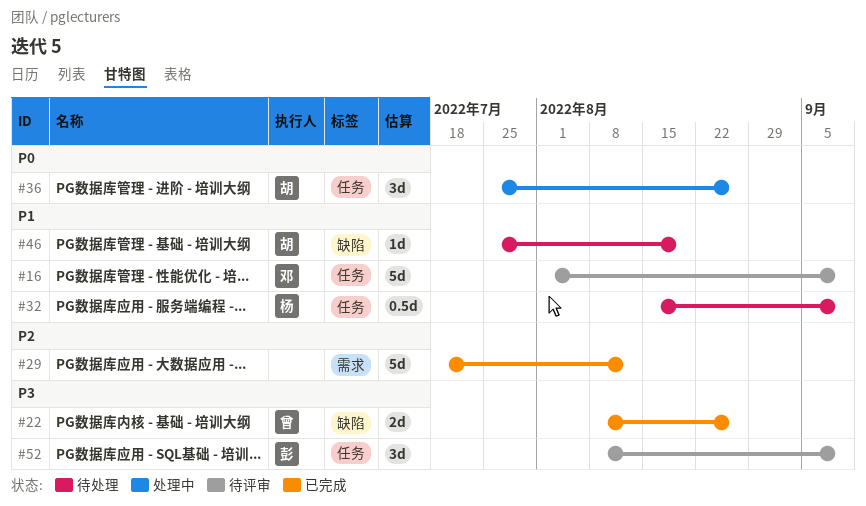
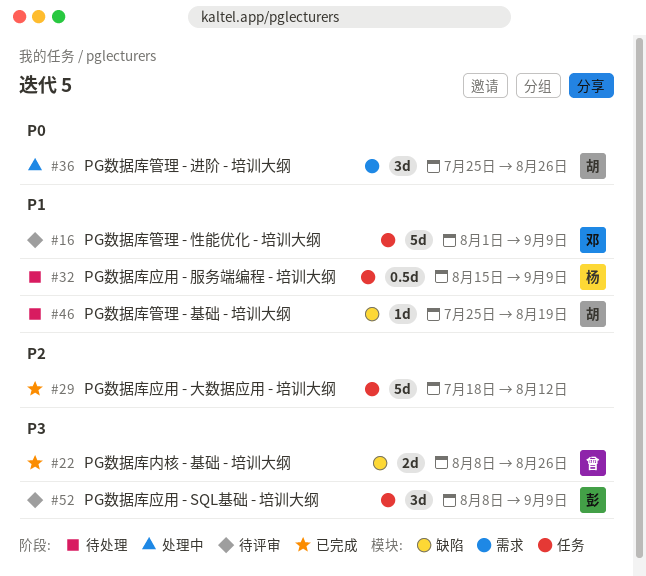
#29, label: 需求 -> 任务
#36, label: 任务 -> 需求

